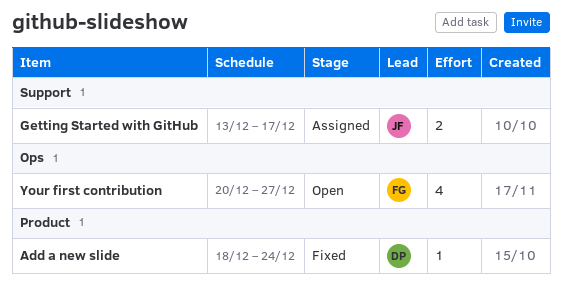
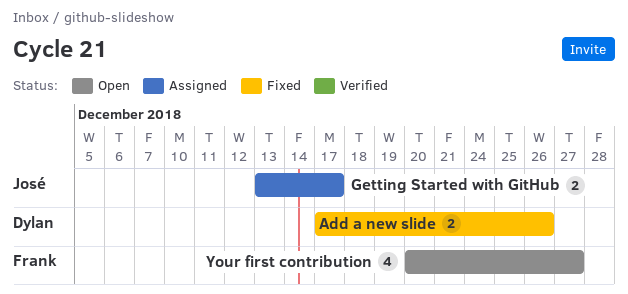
Add a new slide, estimate: 1 -> 2
Add a new slide, start: Dec 18 -> Dec 17
Add a new slide, due: Dec 24 -> Dec 26

